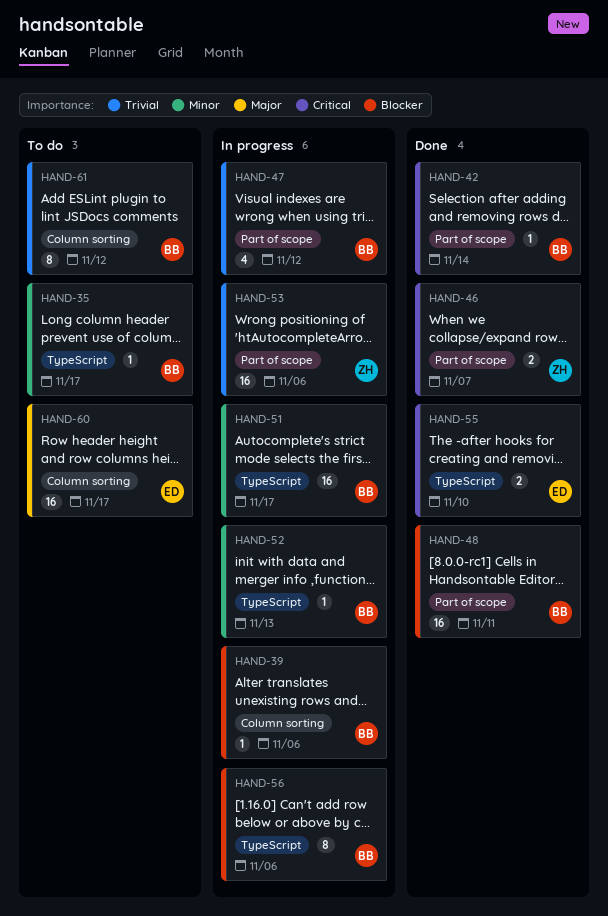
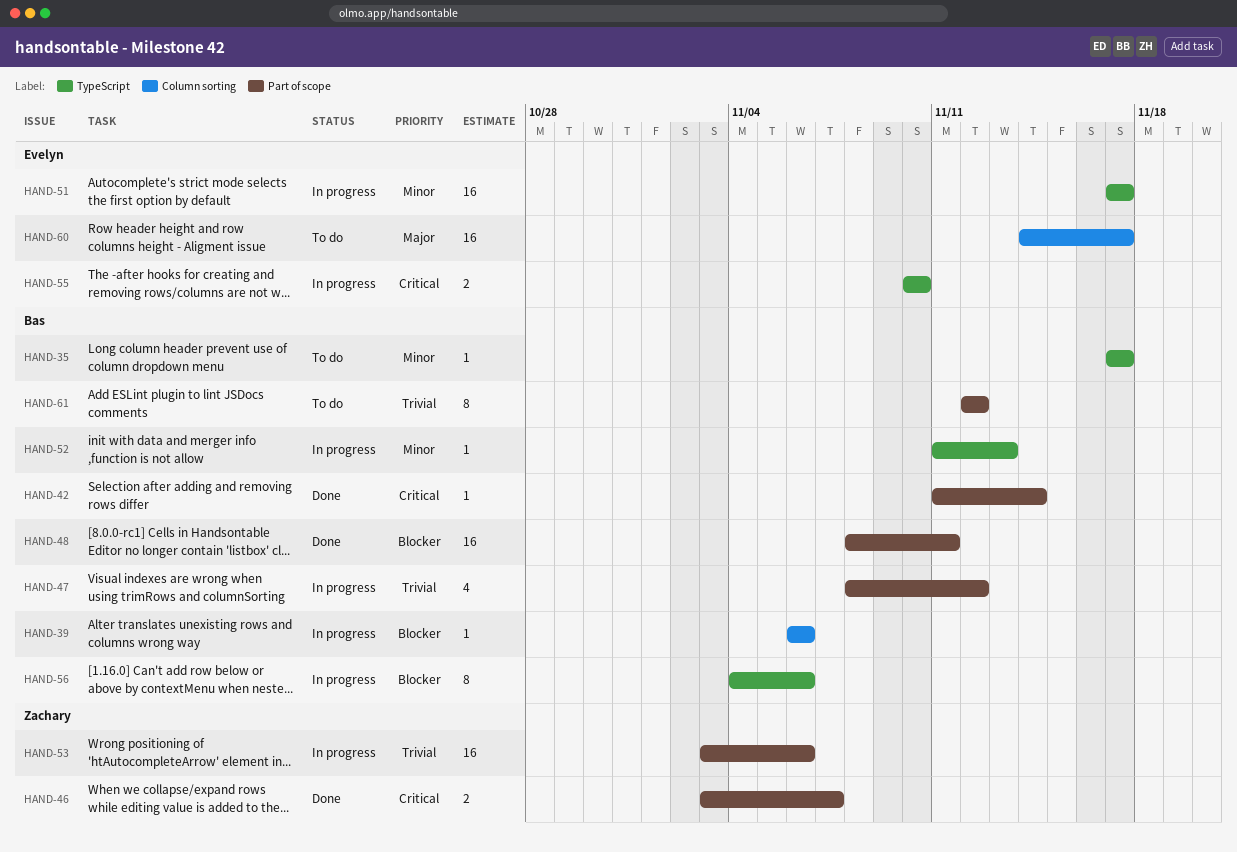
HAND-51, owner: Bas -> Evelyn
HAND-55, status: Done -> In progress
HAND-61, label: Column sorting -> Part of scope

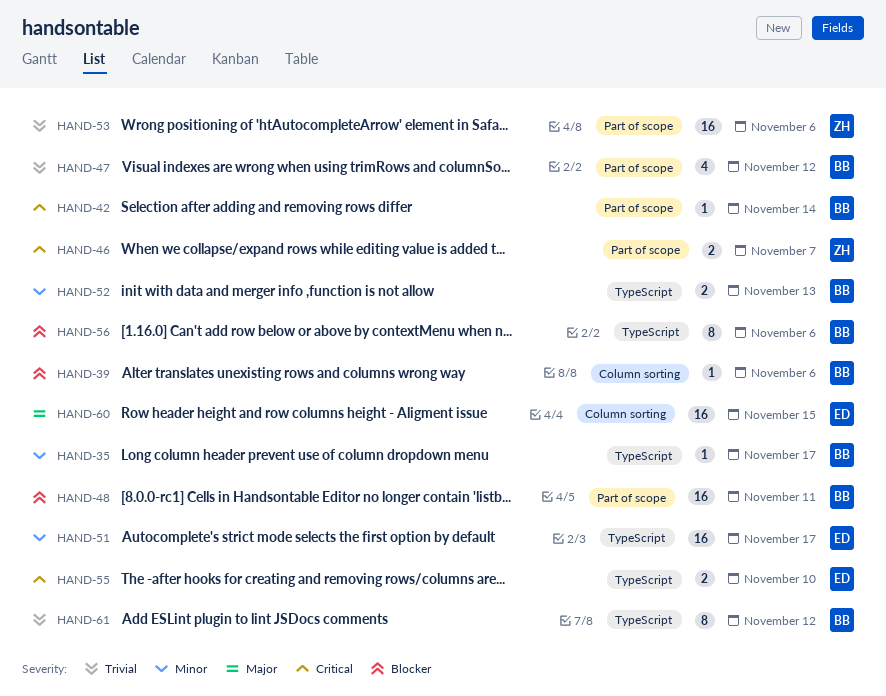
HAND-52, estimate: 1 -> 2
HAND-60, due: Nov 17 -> Nov 15
HAND-61, label: Part of scope -> TypeScript

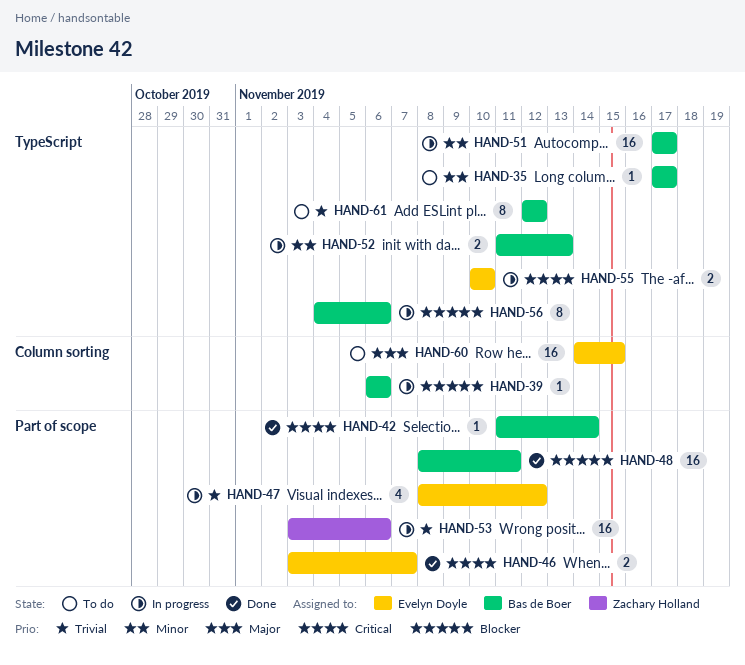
HAND-46, owner: Zachary Holland -> Evelyn Doyle
HAND-47, owner: Bas de Boer -> Evelyn Doyle
HAND-51, owner: Evelyn Doyle -> Bas de Boer

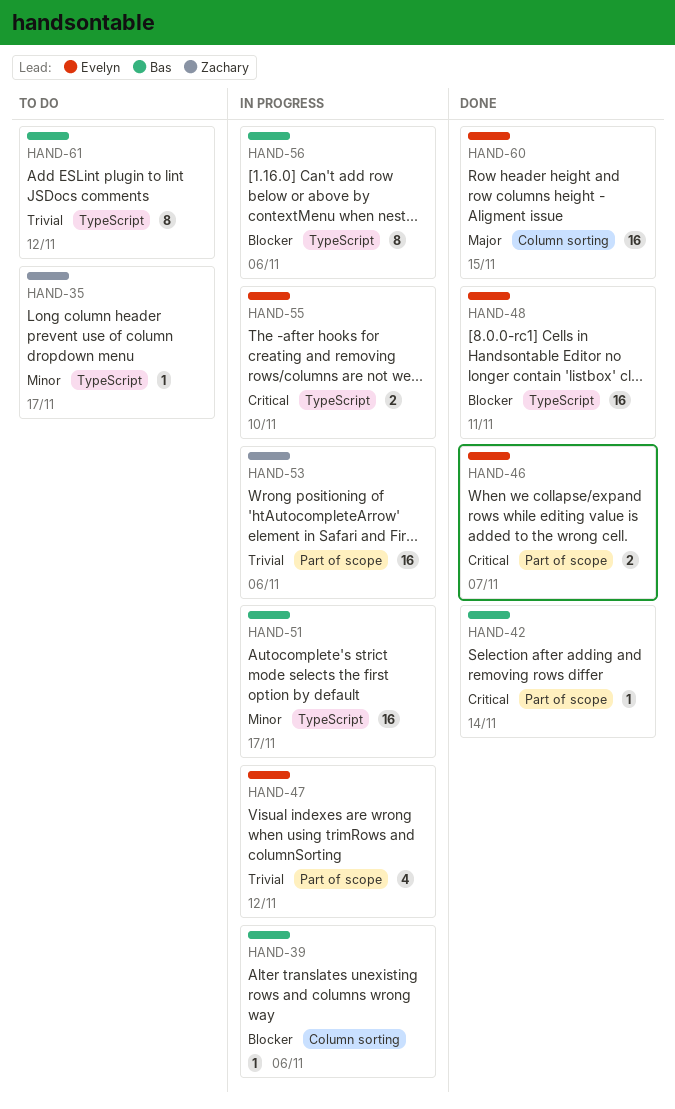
HAND-35, owner: Bas de Boer -> Zachary Holland
HAND-48, owner: Bas de Boer -> Evelyn Doyle
HAND-48, label: Part of scope -> TypeScript
HAND-52: present -> none
HAND-60, status: To do -> Done

